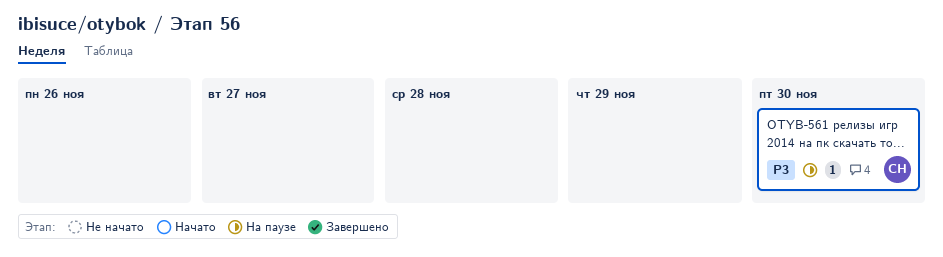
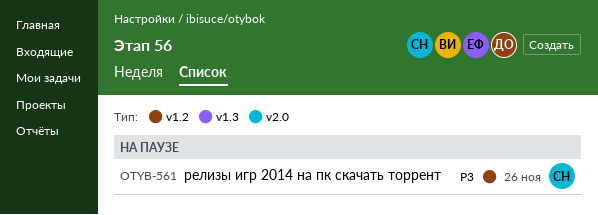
OTYB-561, due: Nov 30 -> Nov 26

